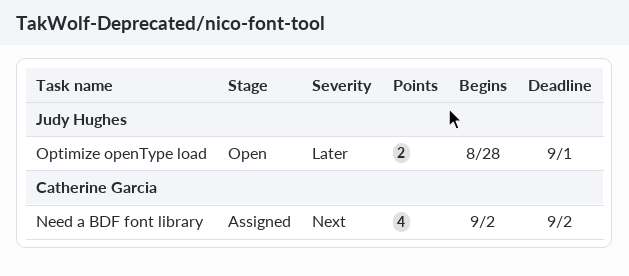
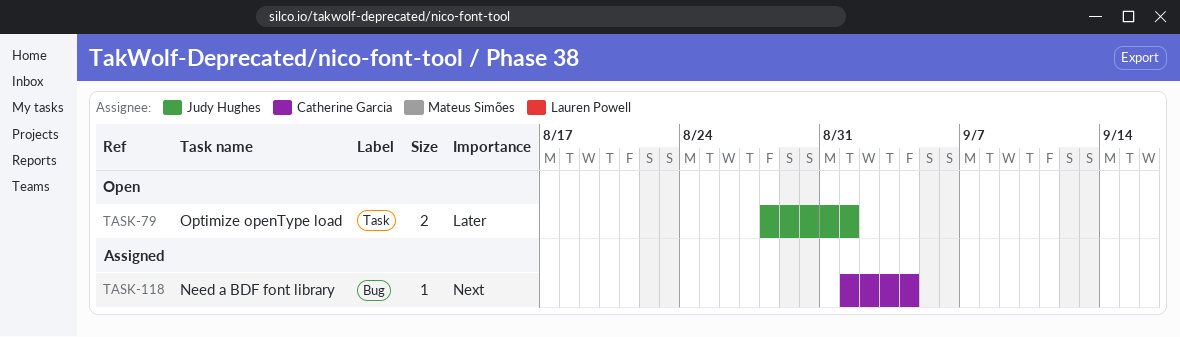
Need a BDF font library, estimate: 4 -> 1
Need a BDF font library, start: Sep 2 -> Sep 1
Need a BDF font library, due: Sep 2 -> Sep 4

